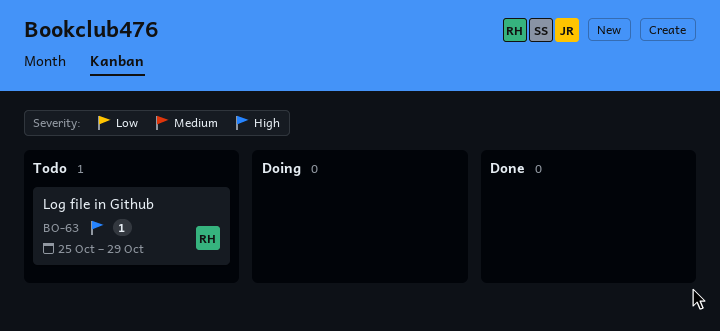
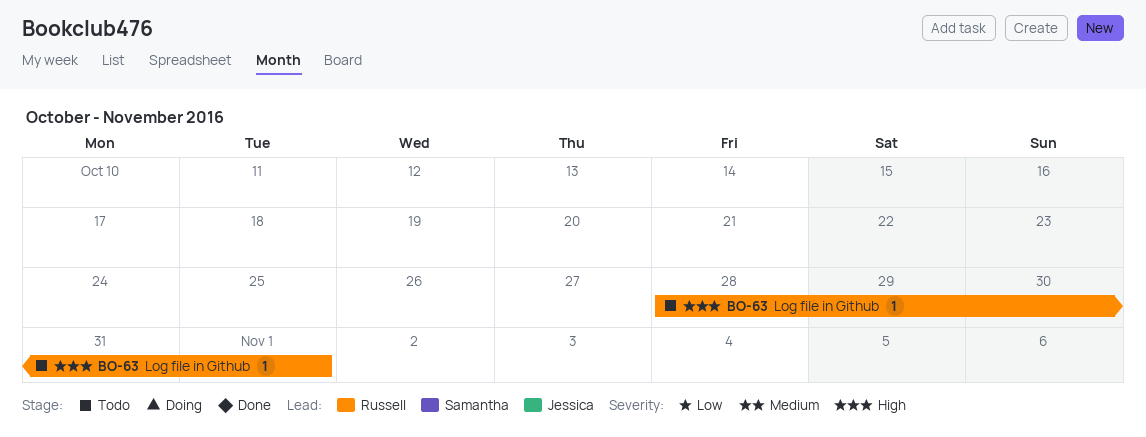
BO-63, start: Oct 25 -> Oct 28
BO-63, due: Oct 29 -> Nov 1

